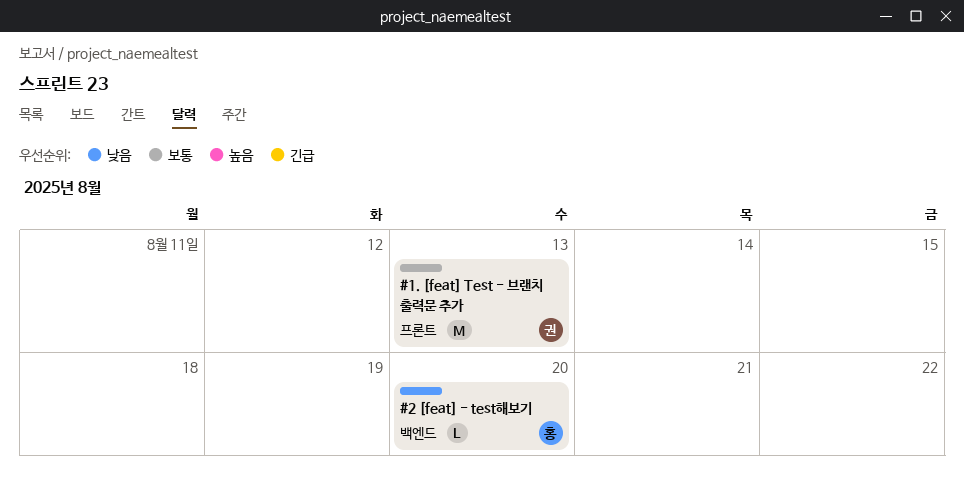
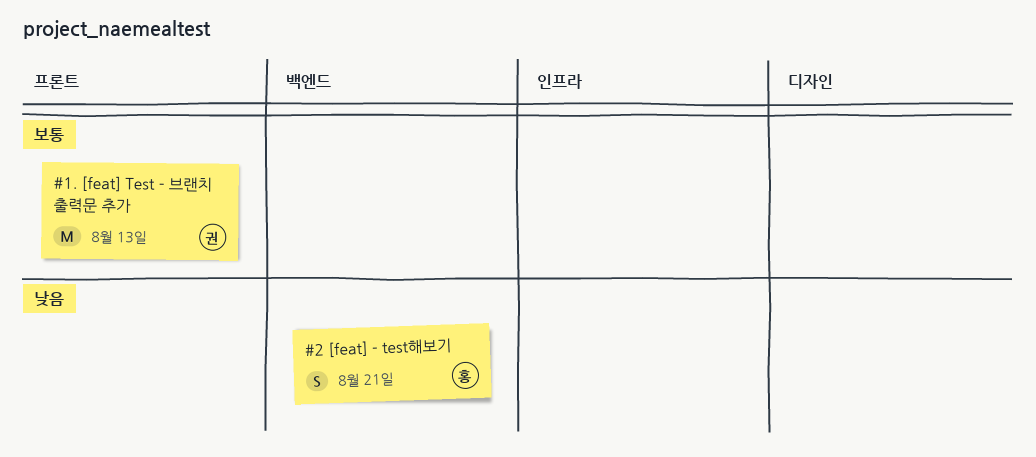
#2 [feat] - test해보기, estimate: L -> S
#2 [feat] - test해보기, due: Aug 20 -> Aug 21

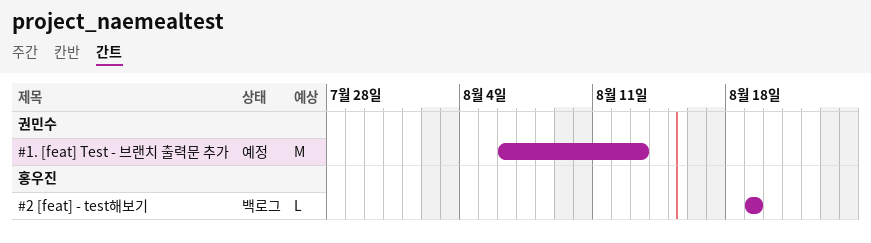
#2 [feat] - test해보기, estimate: S -> L
#2 [feat] - test해보기, due: Aug 21 -> Aug 19

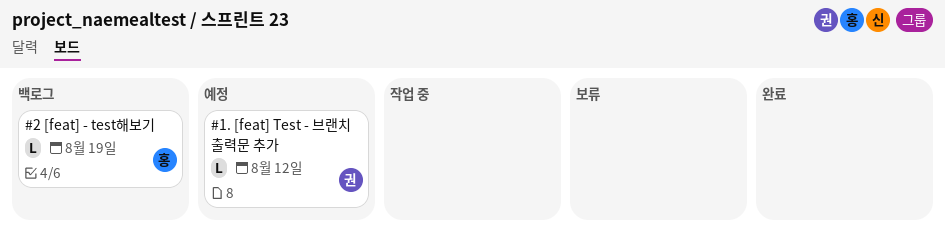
#1. [feat] Test - 브랜치 출력문 추가, estimate: M -> L
#1. [feat] Test - 브랜치 출력문 추가, due: Aug 13 -> Aug 12

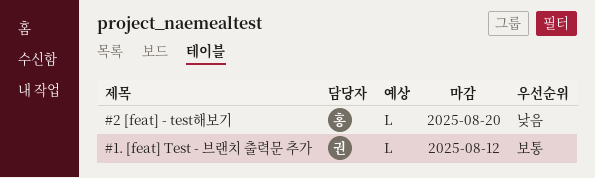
#2 [feat] - test해보기, due: Aug 19 -> Aug 20

